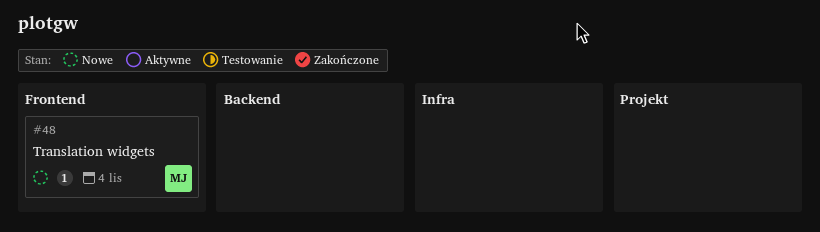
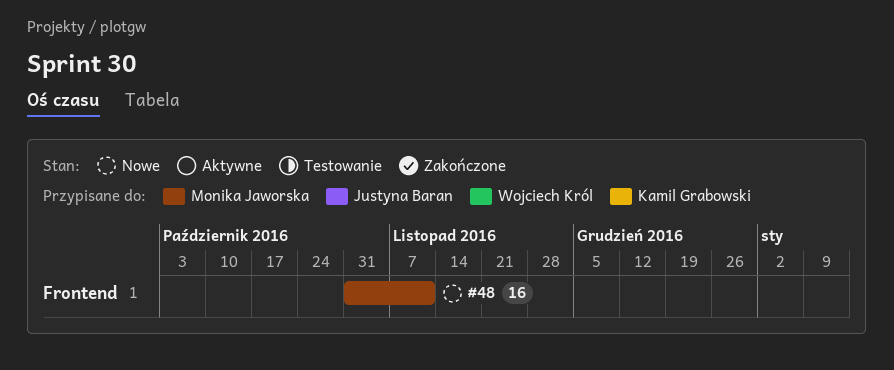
#48, estimate: 1 -> 16
#48, due: Nov 4 -> Nov 11

